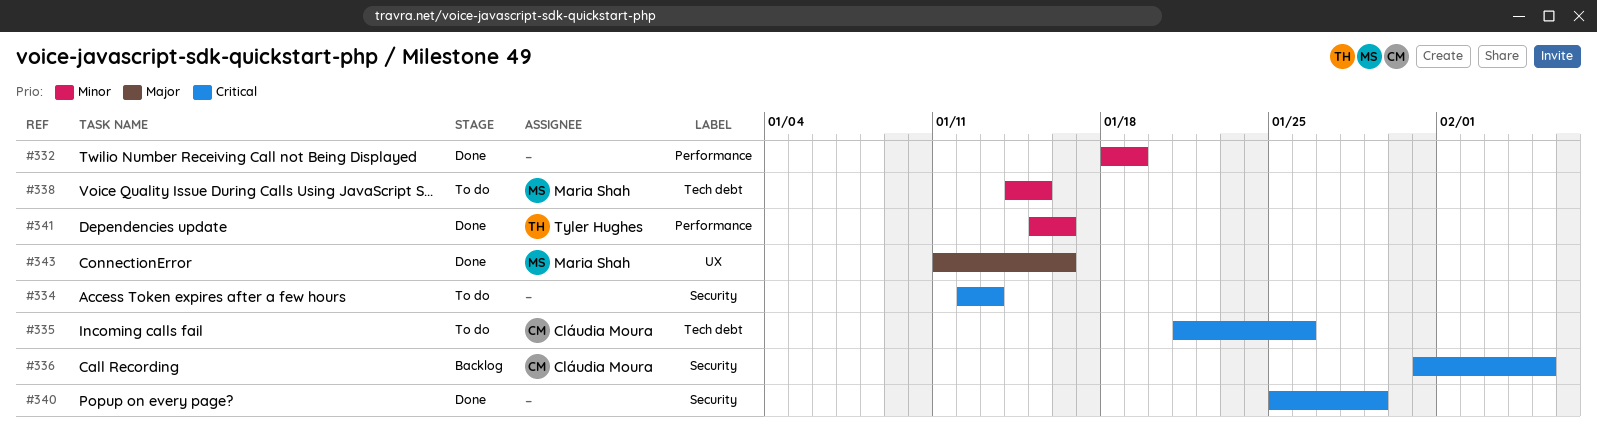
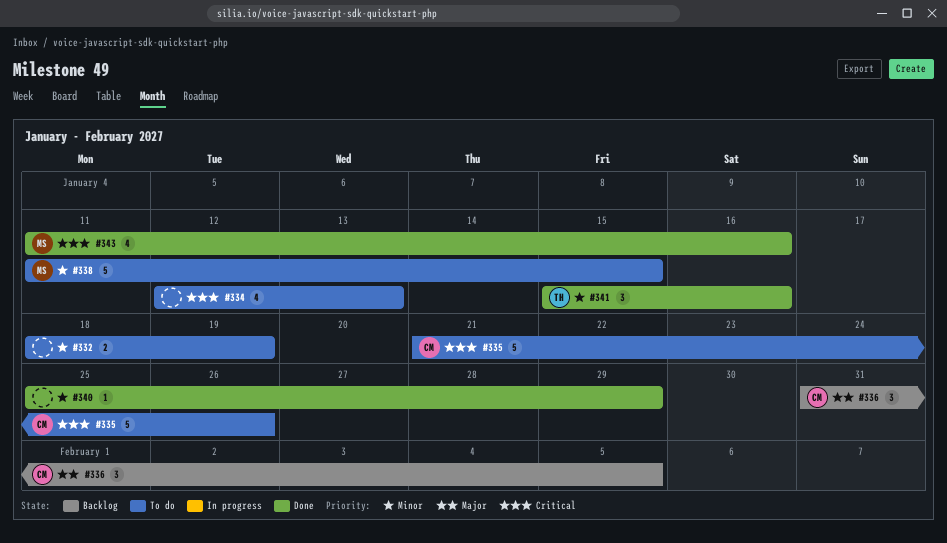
#332, status: Done -> To do
#336, priority: Critical -> Major
#338, start: Jan 14 -> Jan 11
#340, priority: Critical -> Minor
#343, priority: Major -> Critical

